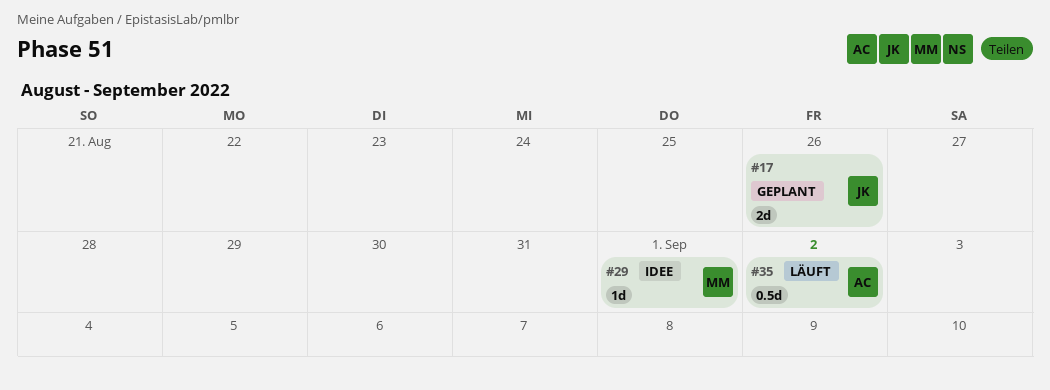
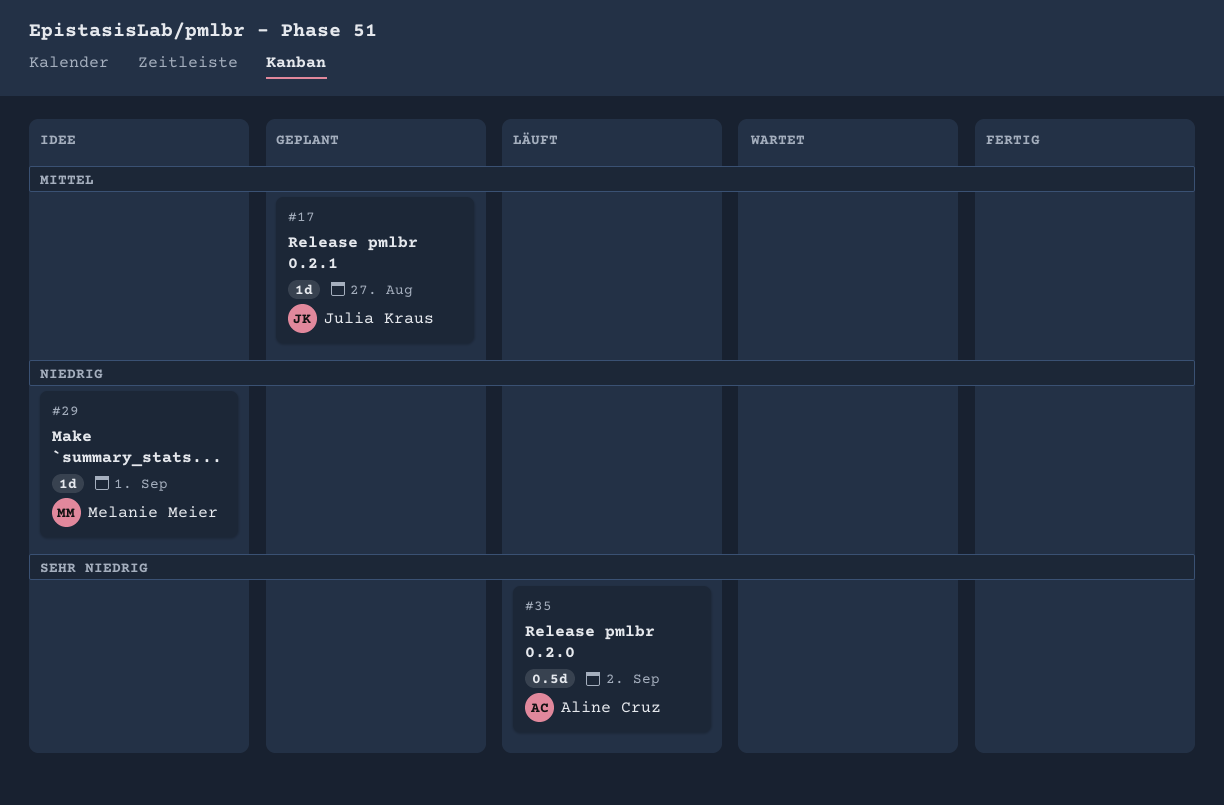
#17, estimate: 2d -> 1d
#17, due: Aug 26 -> Aug 27

